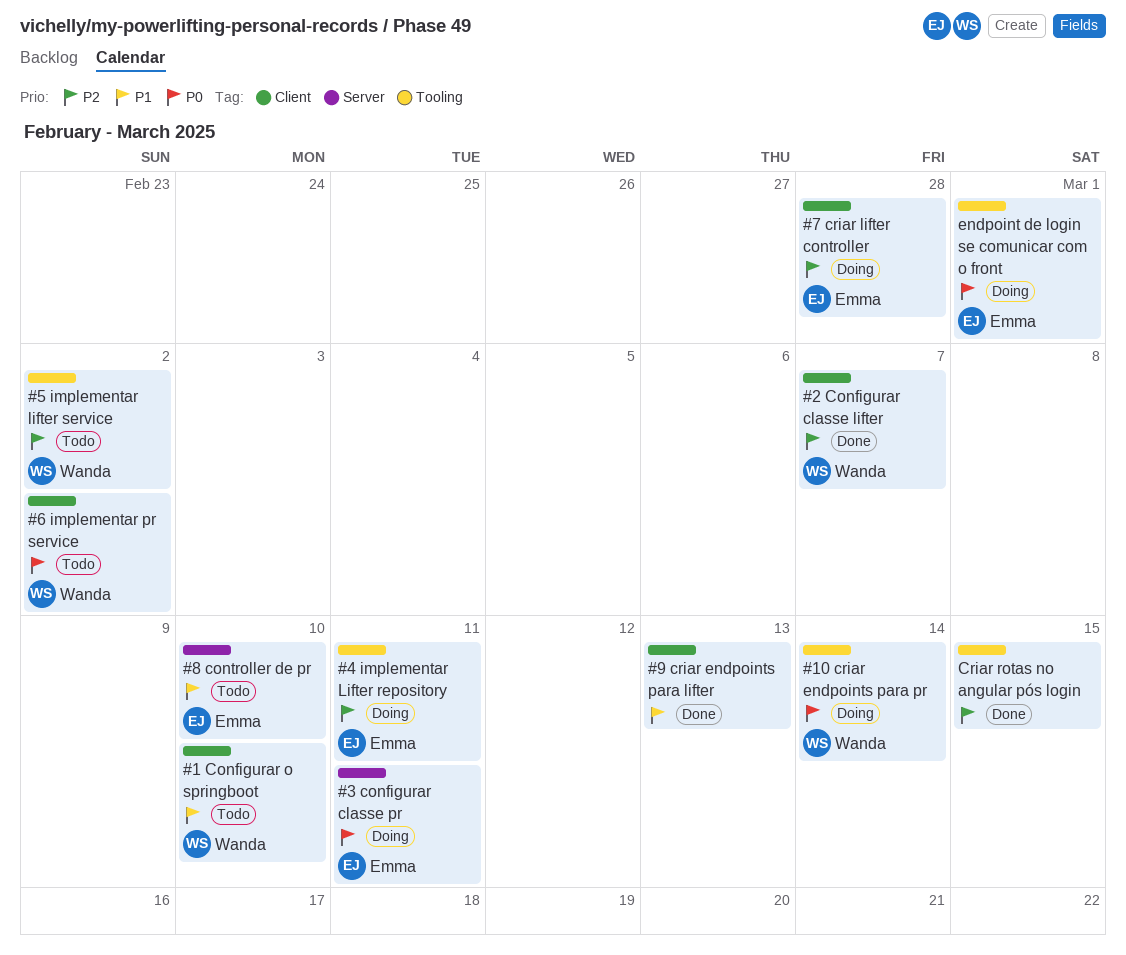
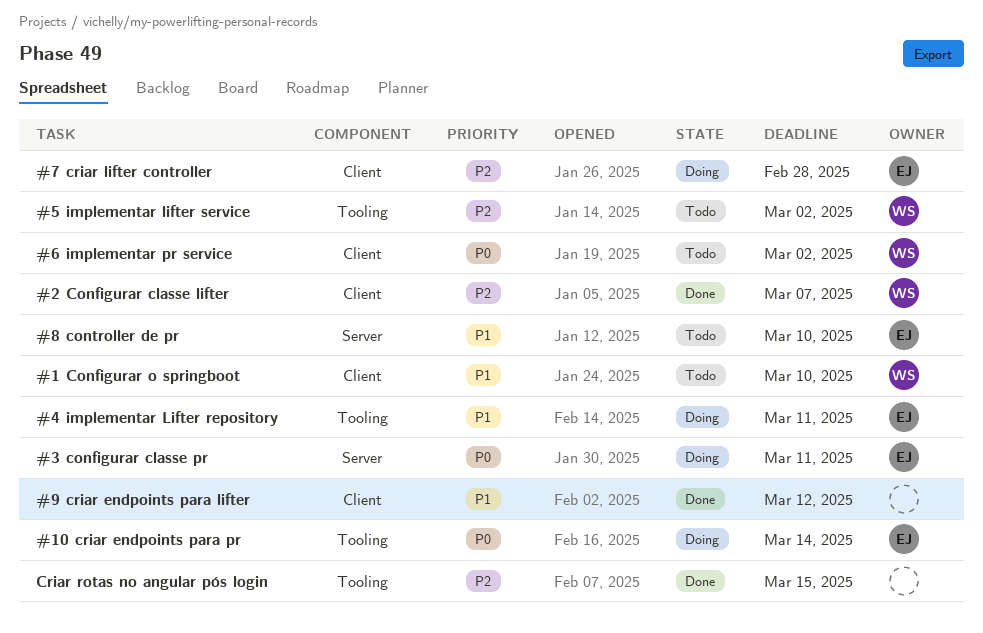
#10 criar endpoints para pr, owner: Wanda -> Emma
#4 implementar Lifter repository, priority: P2 -> P1
#9 criar endpoints para lifter, due: Mar 13 -> Mar 12
endpoint de login se comunicar com o front: present -> none

